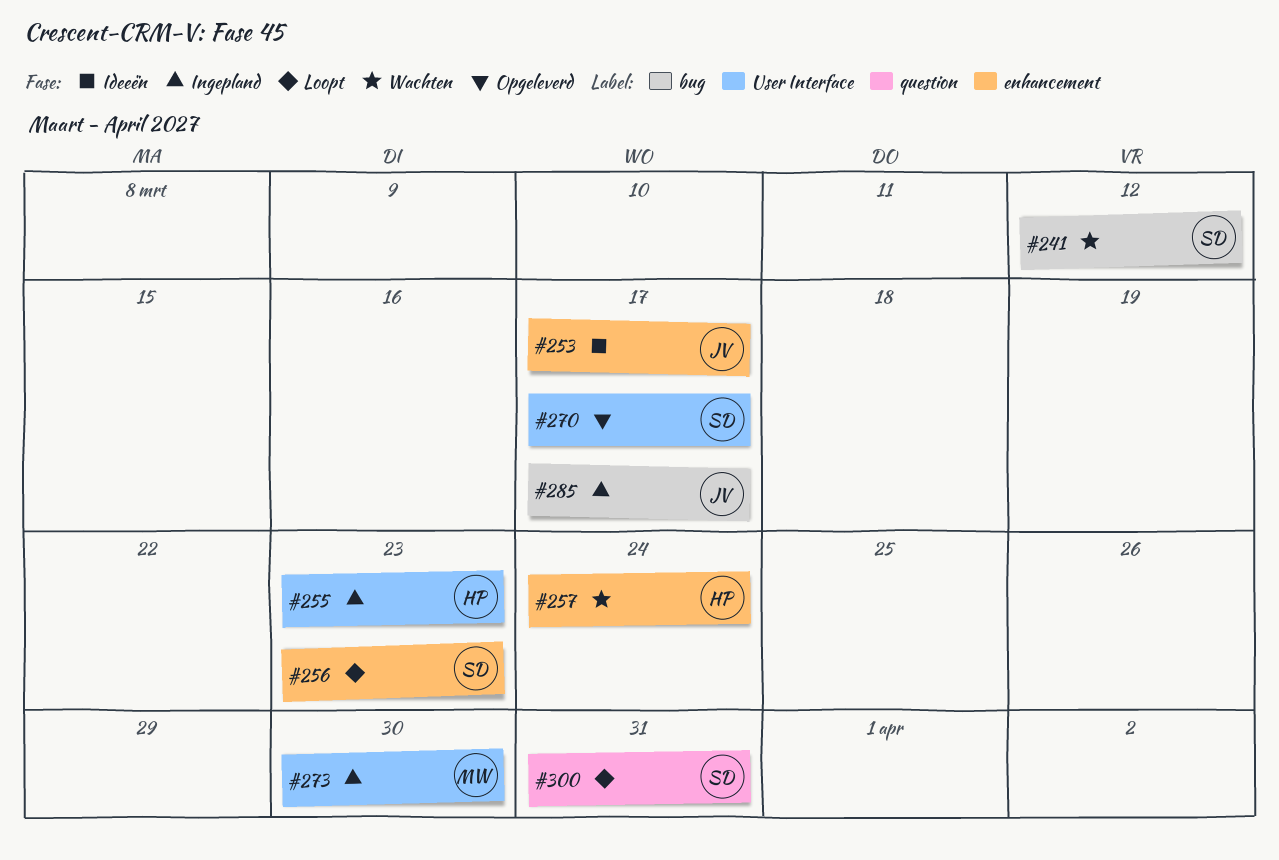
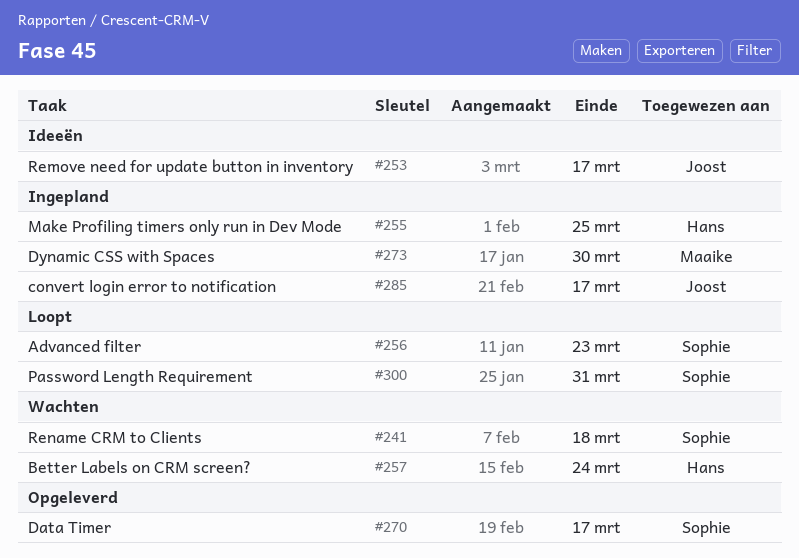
#241, due: Mar 12 -> Mar 18
#255, due: Mar 23 -> Mar 25

